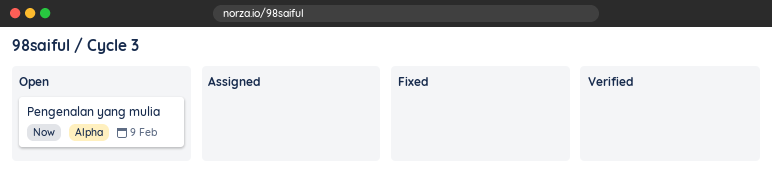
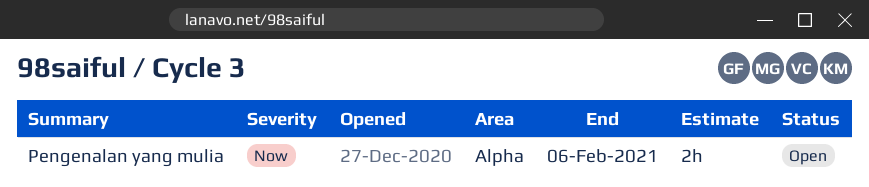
Pengenalan yang mulia, due: Feb 9 -> Feb 6

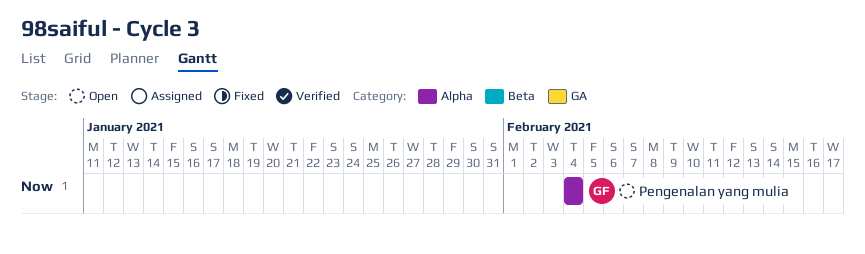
Pengenalan yang mulia, due: Feb 6 -> Feb 4

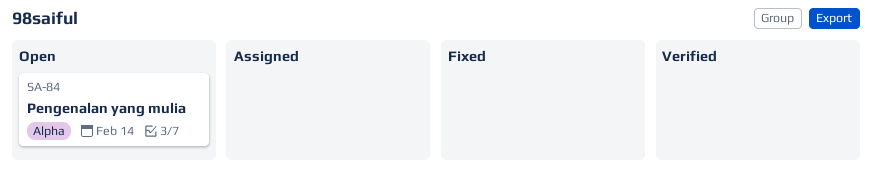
Pengenalan yang mulia, due: Feb 4 -> Feb 14

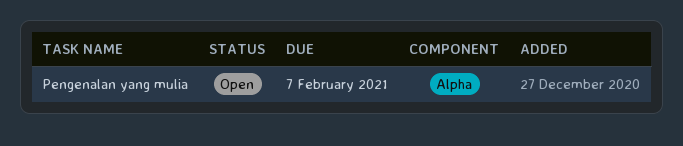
Pengenalan yang mulia, due: Feb 14 -> Feb 7

